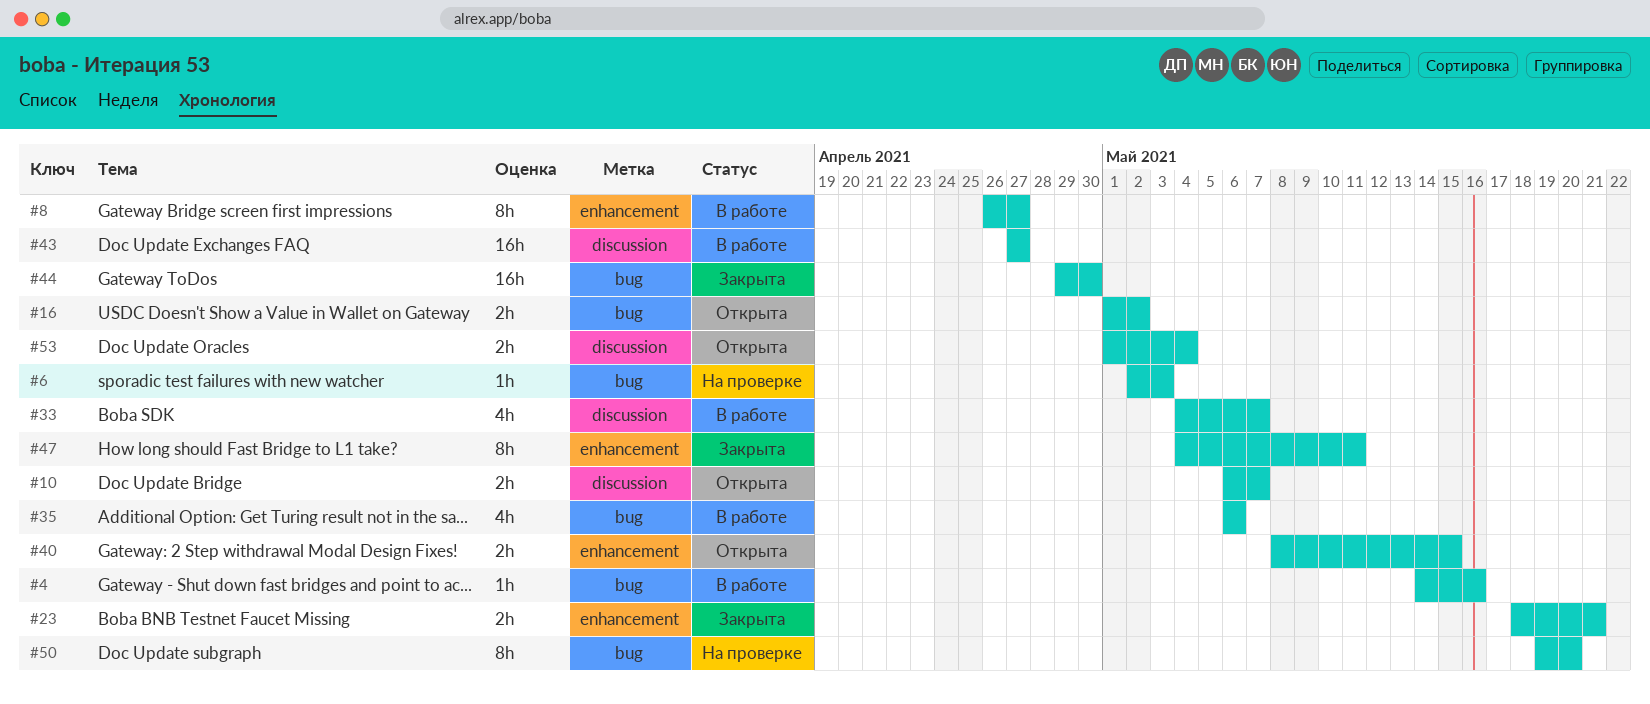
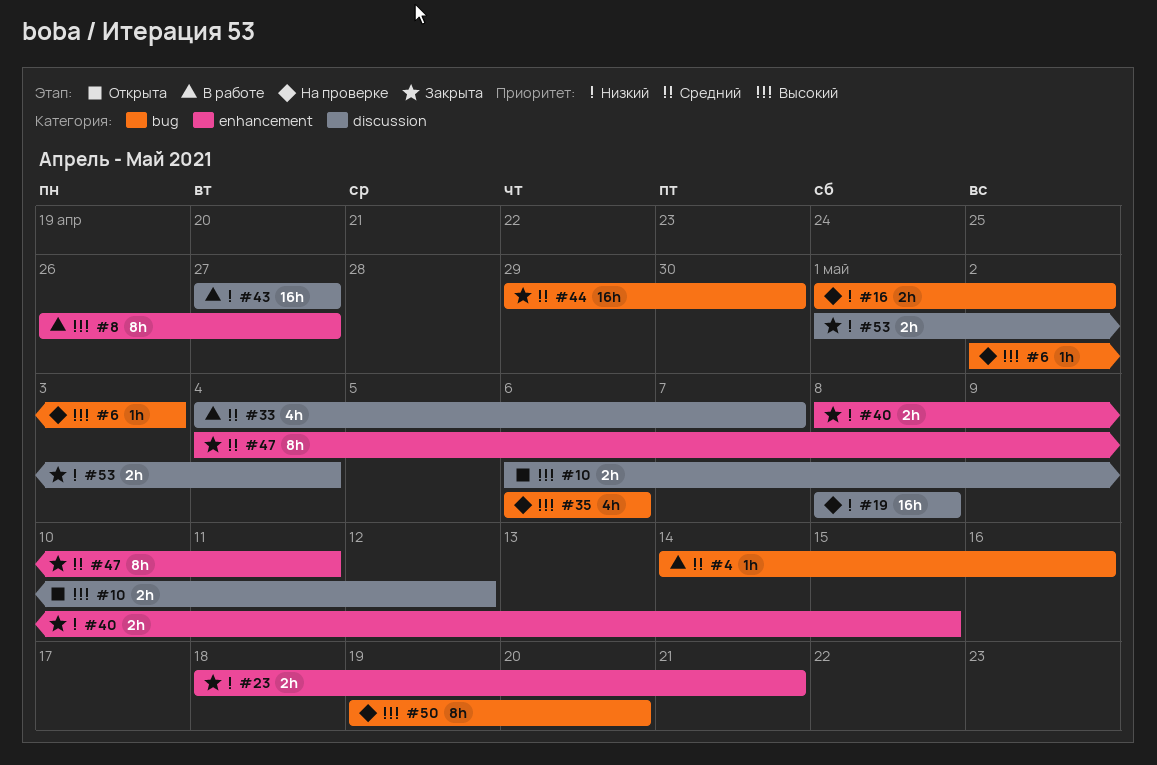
#10, due: May 7 -> May 12
#16, status: Открыта -> На проверке
#19: none -> present
#35, status: В работе -> На проверке
#40, status: Открыта -> Закрыта
#53, status: Открыта -> Закрыта

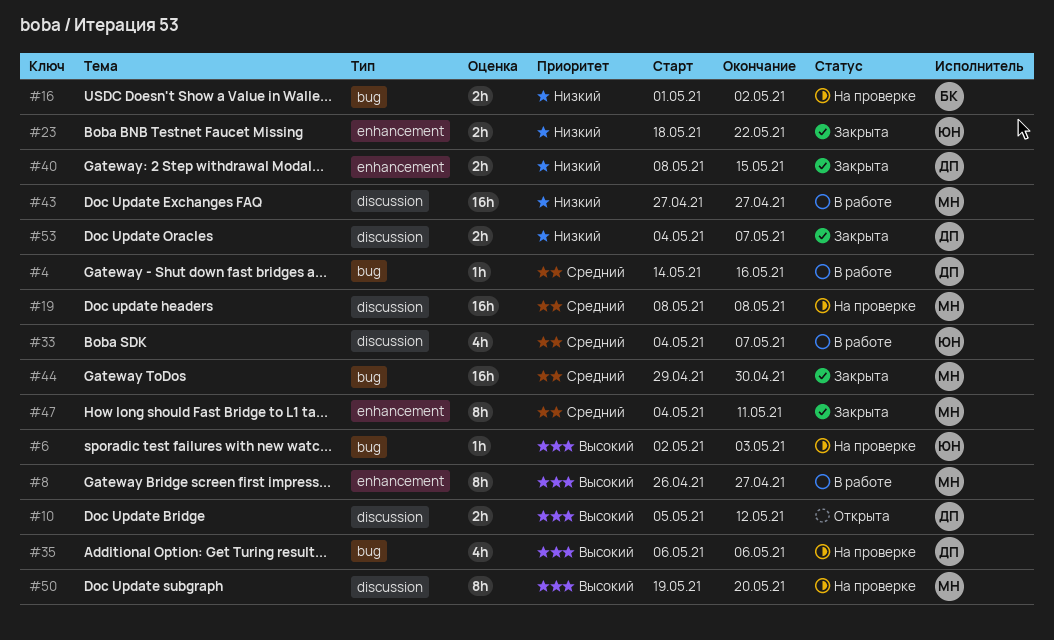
#10, start: May 6 -> May 5
#19, priority: Низкий -> Средний
#23, due: May 21 -> May 22
#50, label: bug -> discussion
#53, start: May 1 -> May 4
#53, due: May 4 -> May 7

